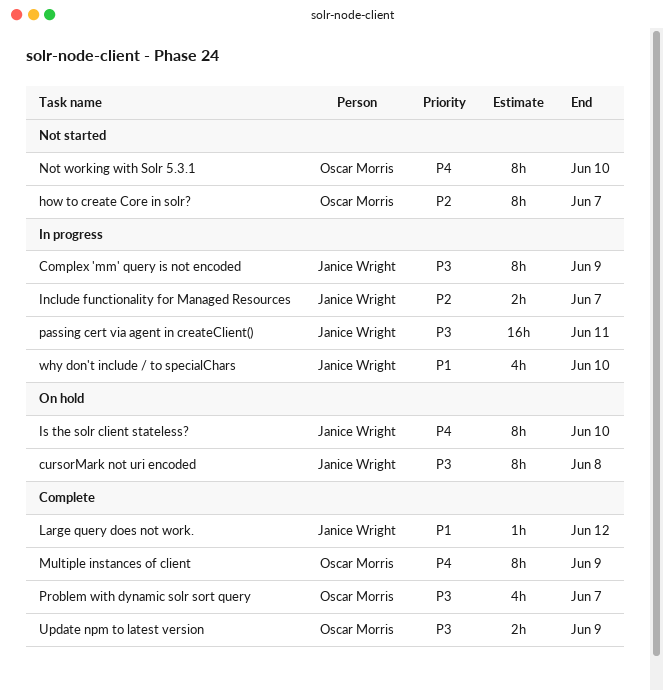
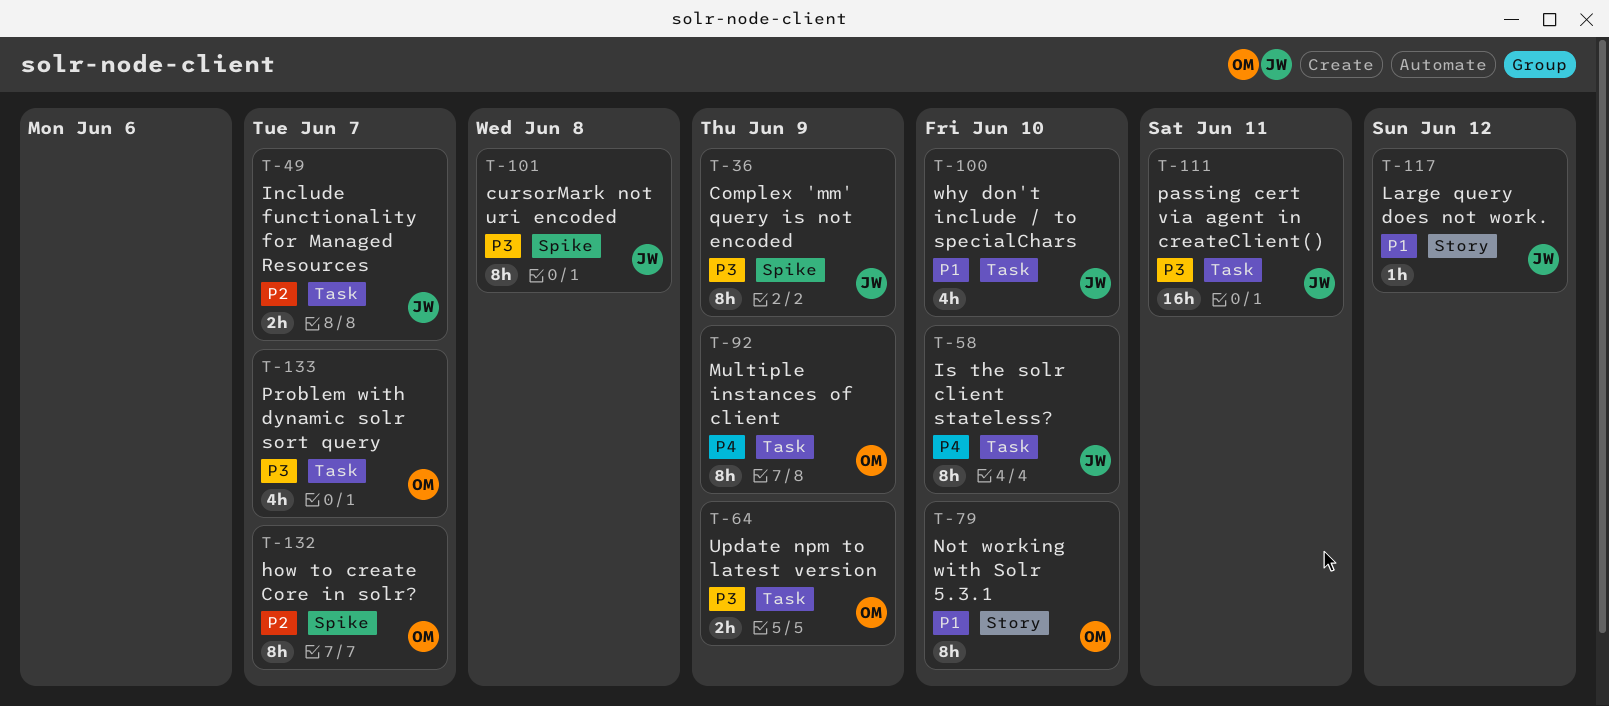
Not working with Solr 5.3.1, priority: P4 -> P1

